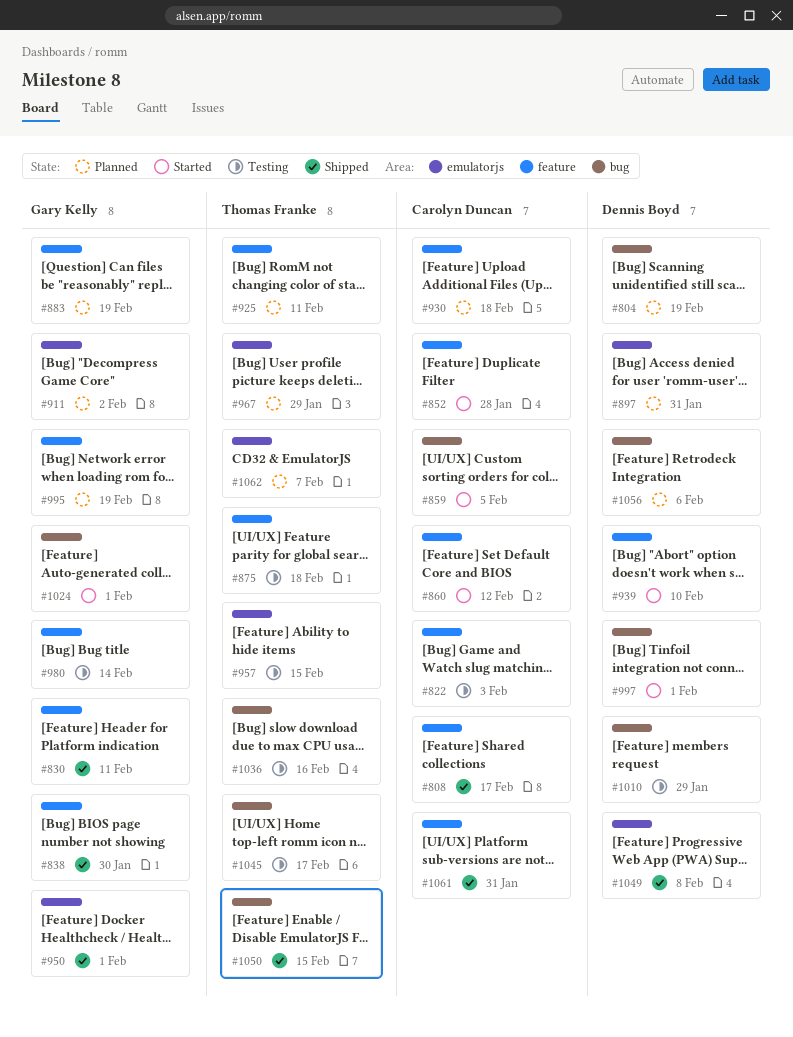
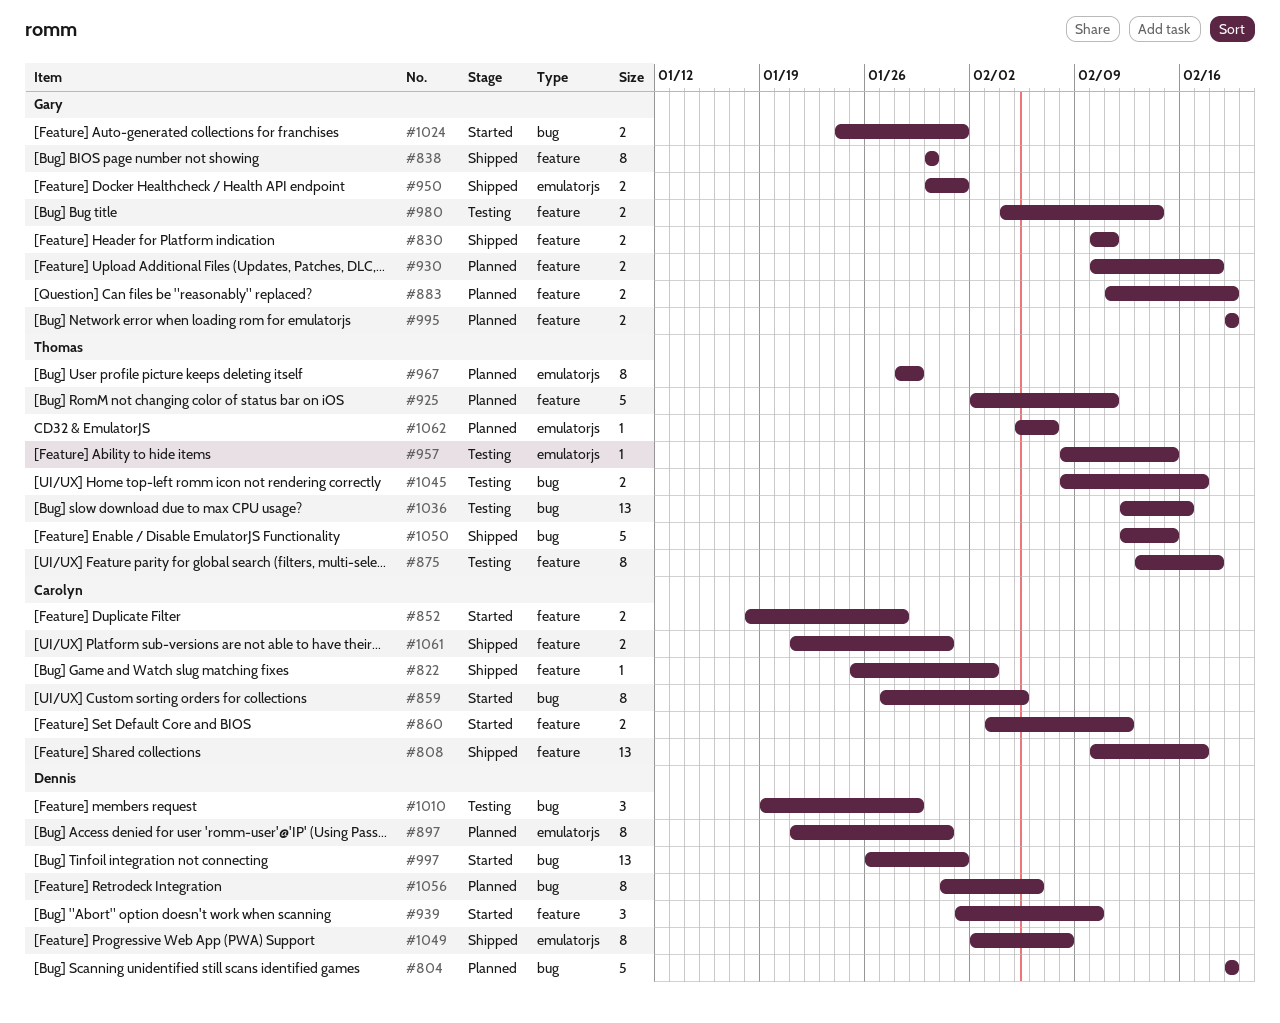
#822, status: Testing -> Shipped
#911: present -> none
#930, owner: Carolyn Duncan -> Gary Kelly

